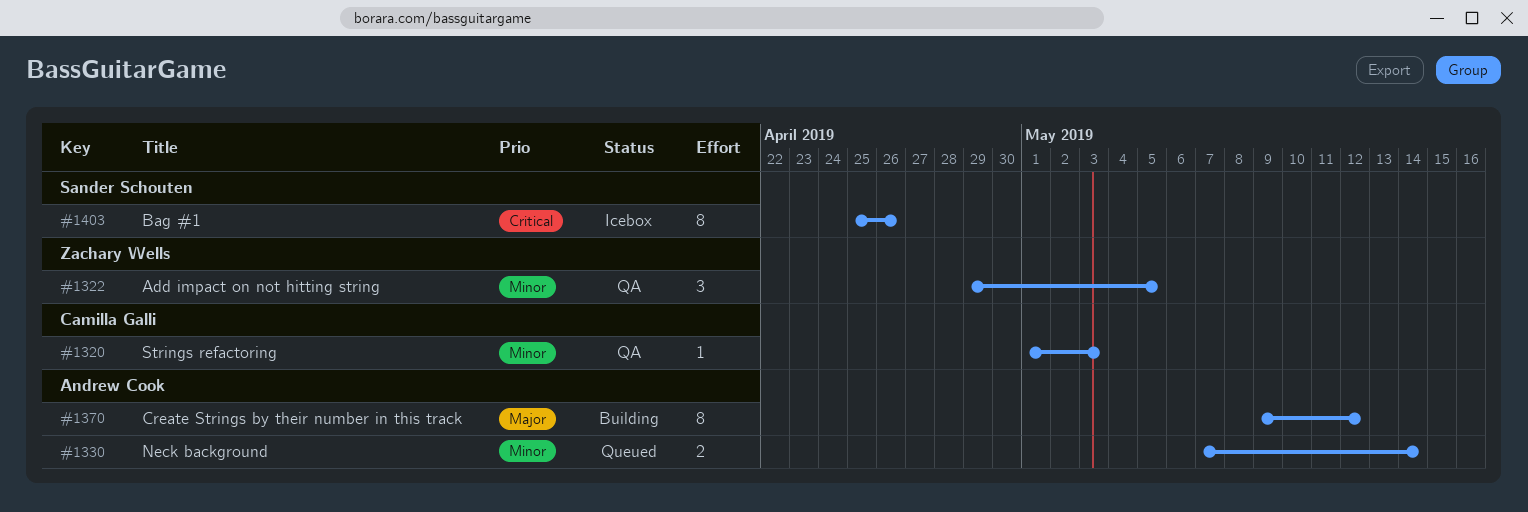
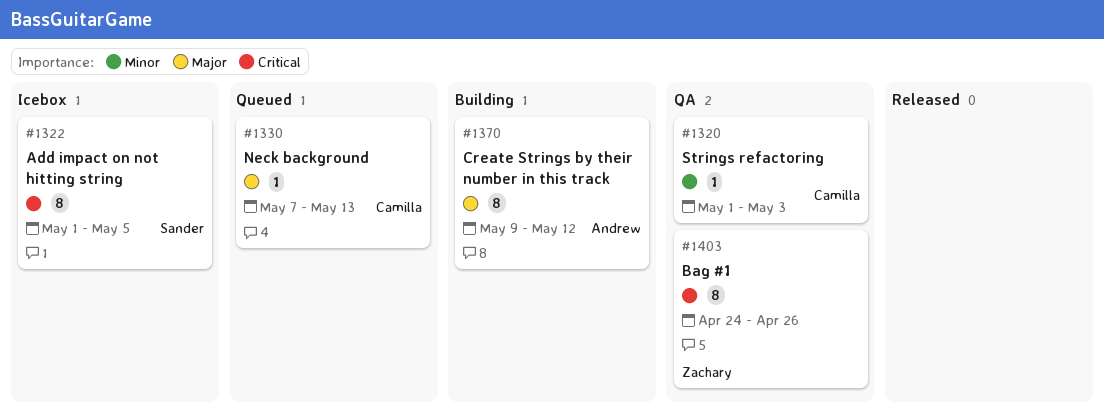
#1322, status: QA -> Icebox
#1322, owner: Zachary Wells -> Sander Schouten
#1322, priority: Minor -> Critical
#1322, estimate: 3 -> 8
#1322, start: Apr 29 -> May 1
#1330, owner: Andrew Cook -> Camilla Galli
#1330, priority: Minor -> Major
#1330, estimate: 2 -> 1
#1330, due: May 14 -> May 13
#1403, status: Icebox -> QA
#1403, owner: Sander Schouten -> Zachary Wells
#1403, start: Apr 25 -> Apr 24

